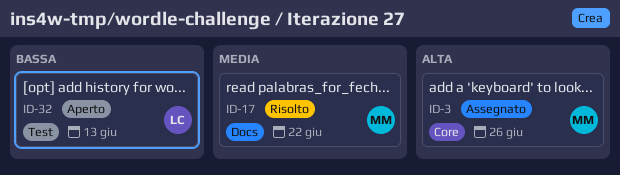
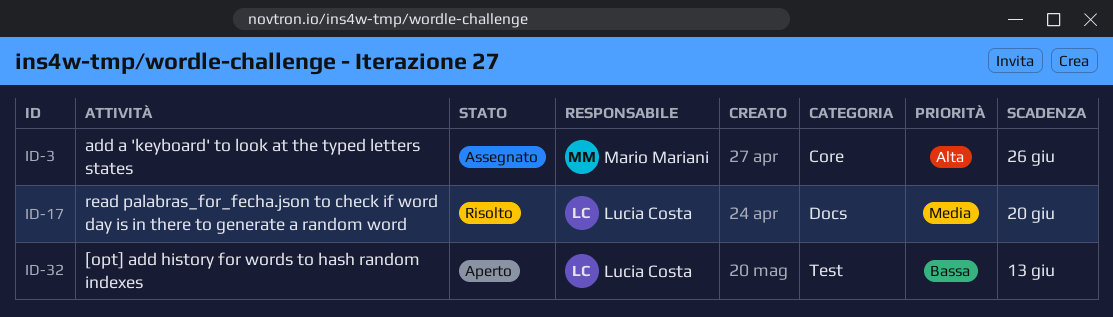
ID-17, owner: Mario Mariani -> Lucia Costa
ID-17, due: Jun 22 -> Jun 20

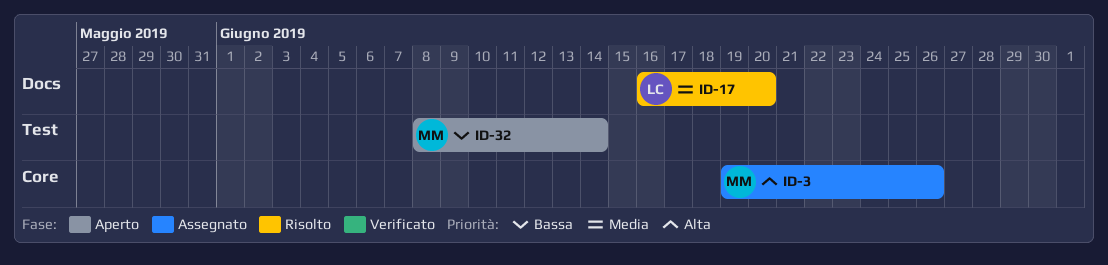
ID-32, owner: Lucia Costa -> Mario Mariani
ID-32, due: Jun 13 -> Jun 14

